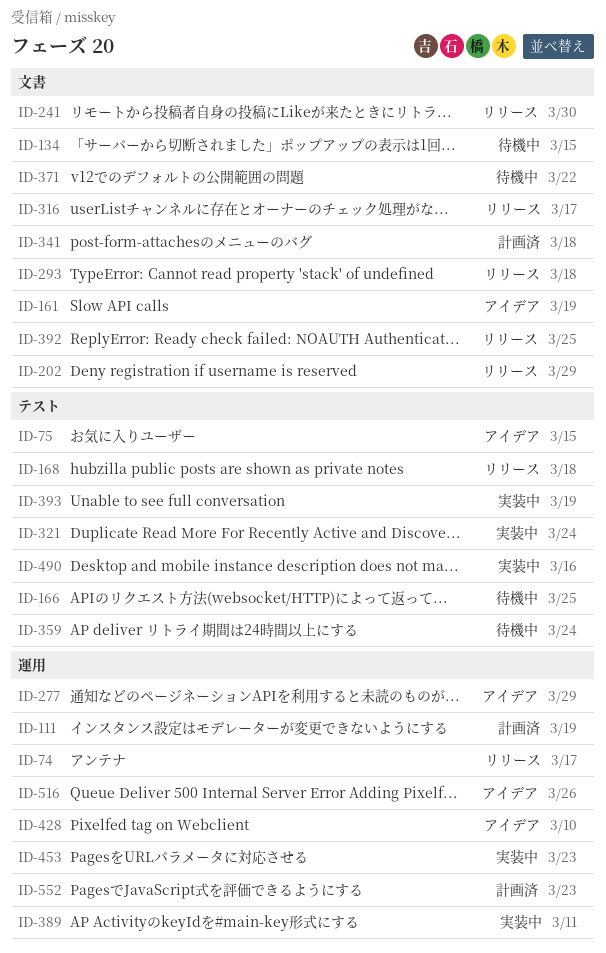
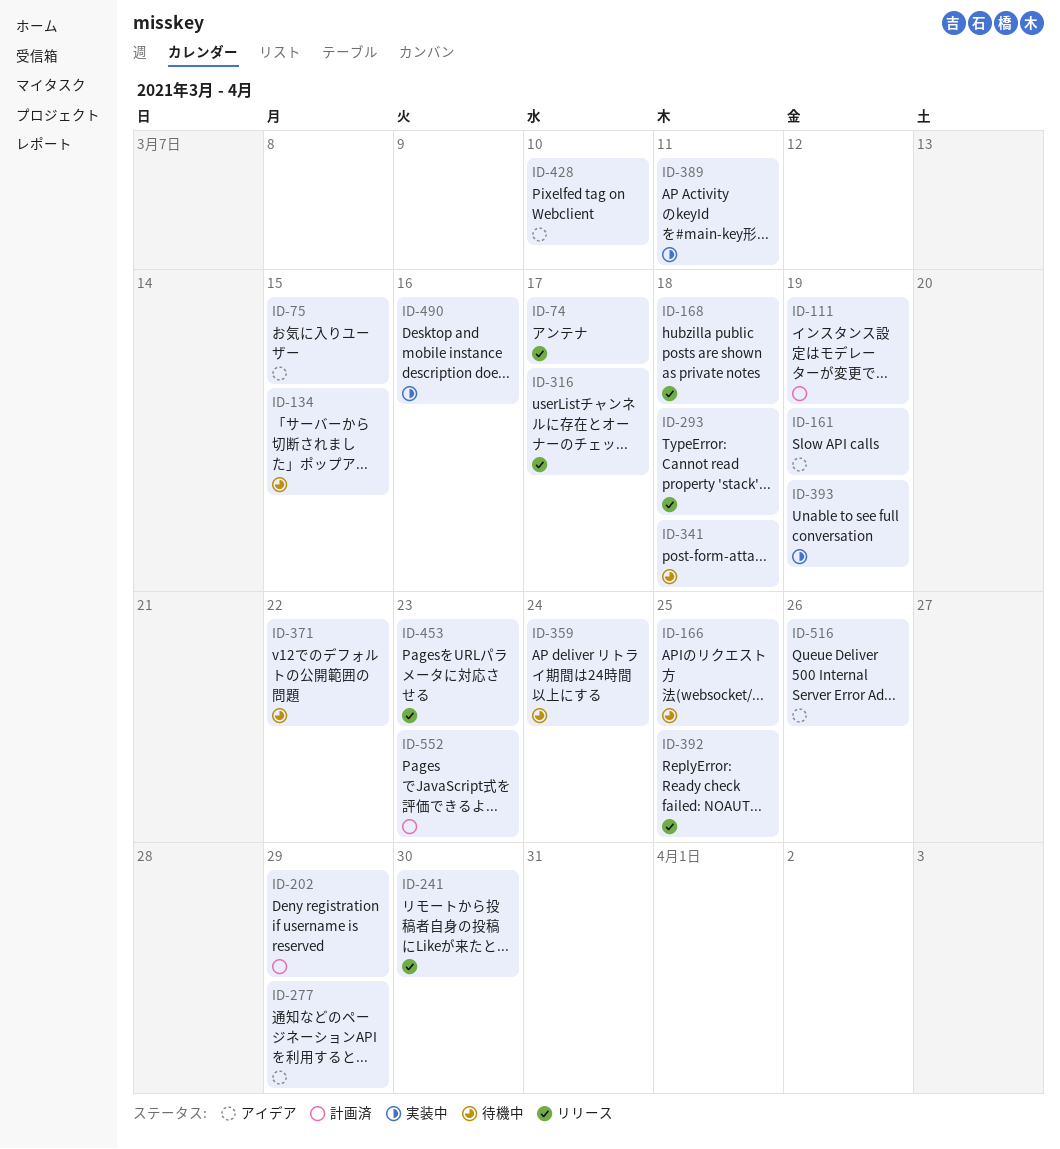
ID-202, status: リリース -> 計画済
ID-321: present -> none
ID-341, status: 計画済 -> 待機中
ID-453, status: 実装中 -> リリース

